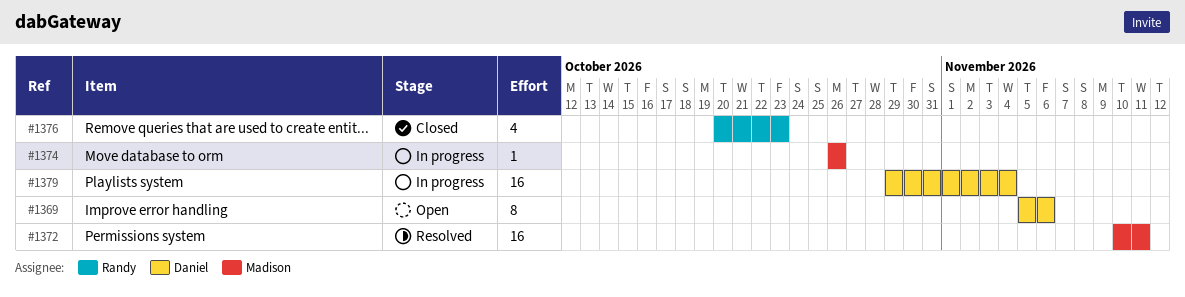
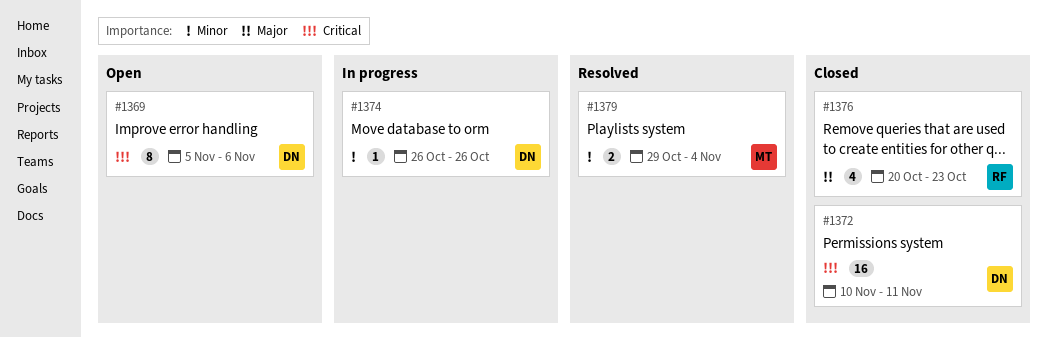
#1372, status: Resolved -> Closed
#1372, owner: Madison -> Daniel
#1374, owner: Madison -> Daniel
#1379, status: In progress -> Resolved
#1379, owner: Daniel -> Madison
#1379, estimate: 16 -> 2

